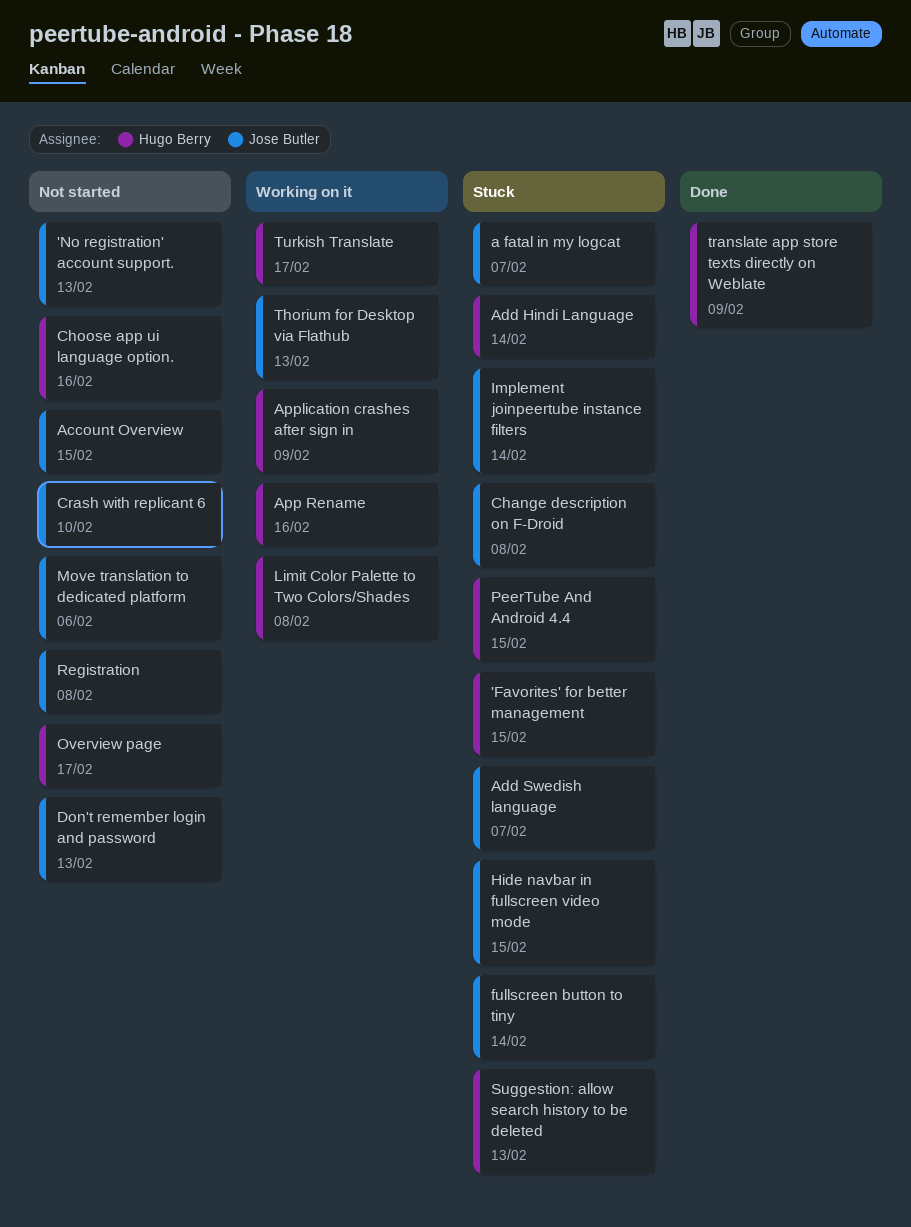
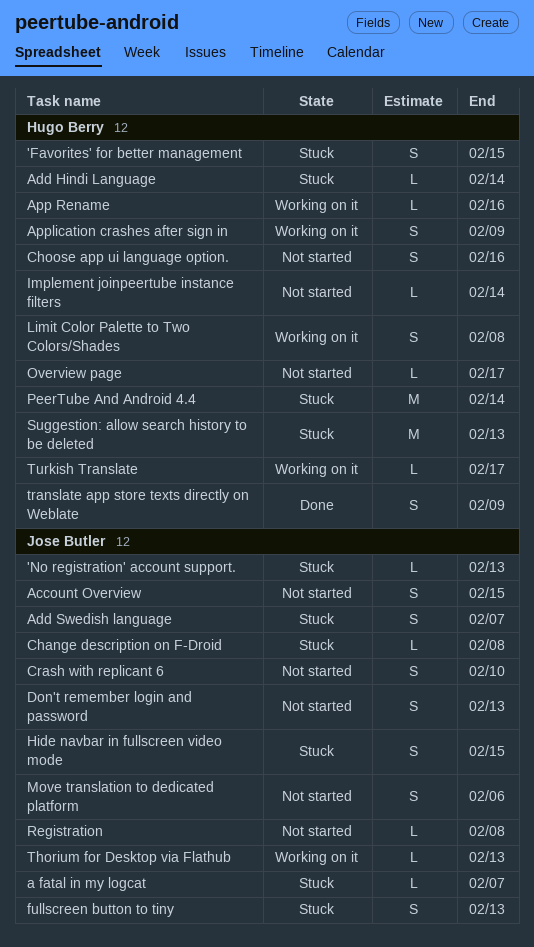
'No registration' account support., status: Not started -> Stuck
fullscreen button to tiny, due: Feb 14 -> Feb 13
Implement joinpeertube instance filters, status: Stuck -> Not started
Implement joinpeertube instance filters, owner: Jose Butler -> Hugo Berry
PeerTube And Android 4.4, due: Feb 15 -> Feb 14

